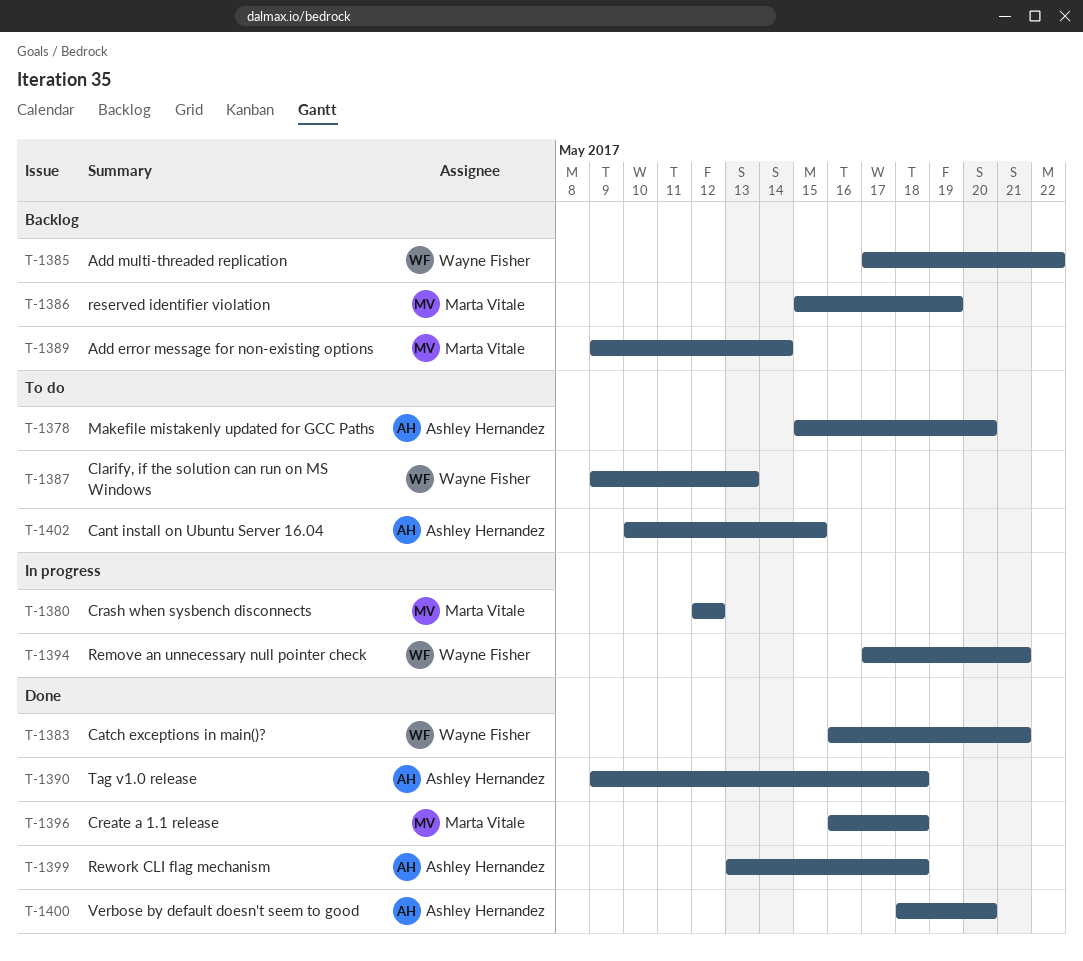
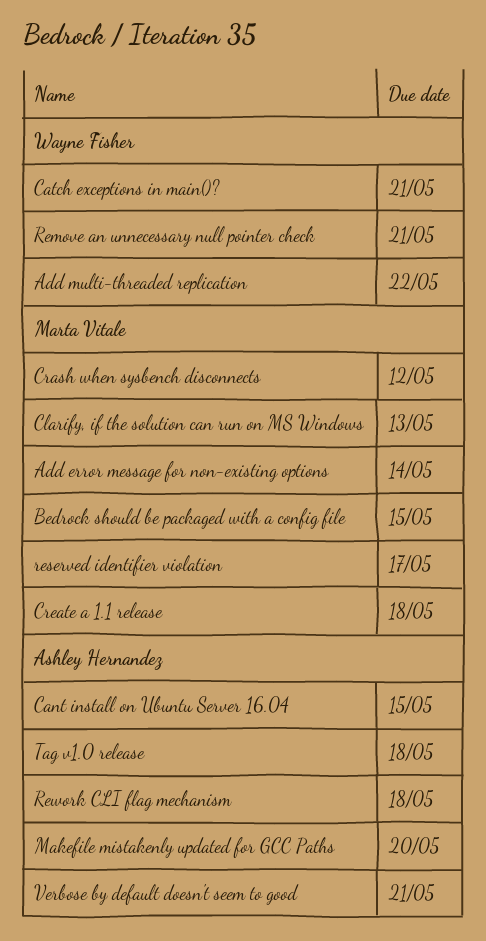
Bedrock should be packaged with a config file: none -> present
Clarify, if the solution can run on MS Windows, owner: Wayne Fisher -> Marta Vitale
reserved identifier violation, due: May 19 -> May 17
Verbose by default doesn't seem to good, due: May 20 -> May 21

